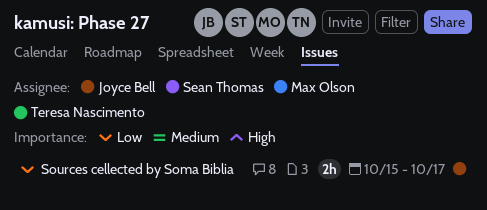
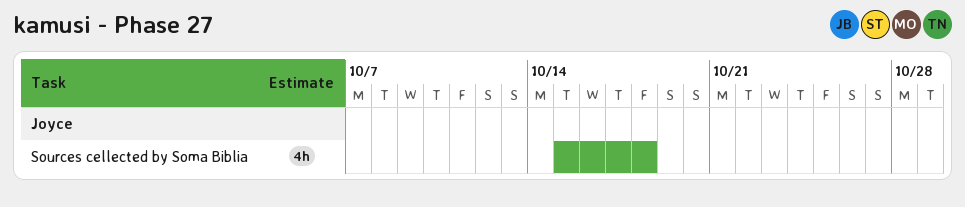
Sources cellected by Soma Biblia, estimate: 2h -> 4h
Sources cellected by Soma Biblia, due: Oct 17 -> Oct 18

